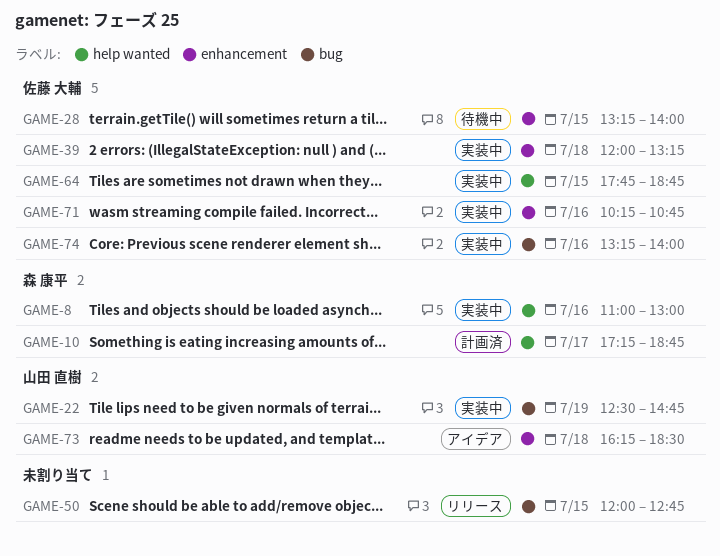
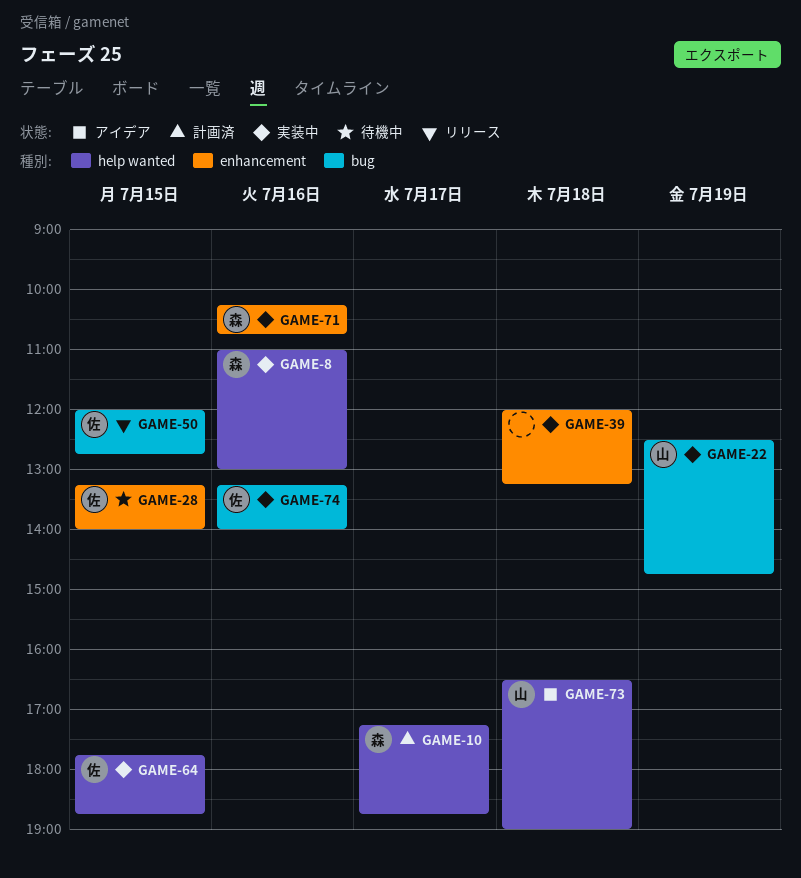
GAME-39, owner: 佐藤 大輔 -> none
GAME-50, owner: none -> 佐藤 大輔
GAME-71, owner: 佐藤 大輔 -> 森 康平
GAME-73, label: enhancement -> help wanted
GAME-73, begins: 16:15 -> 16:30
GAME-73, ends: 18:30 -> 19:00

